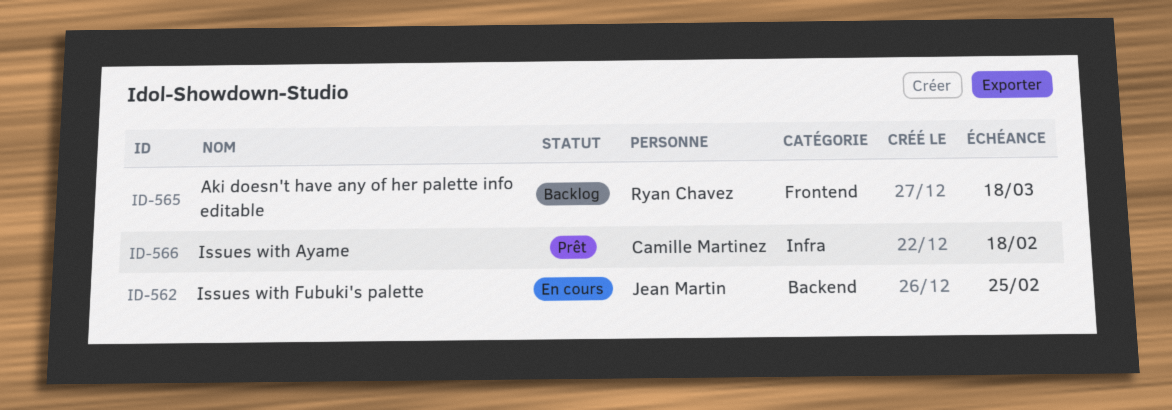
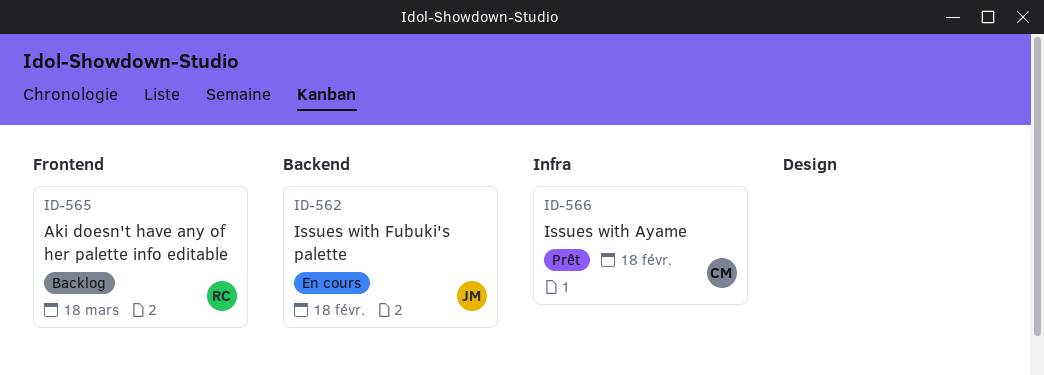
ID-562, due: Feb 25 -> Feb 18

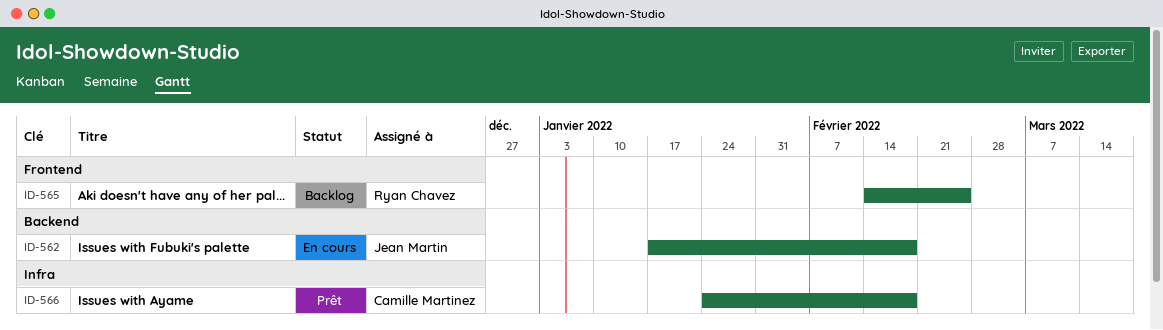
ID-565, due: Mar 18 -> Feb 25

